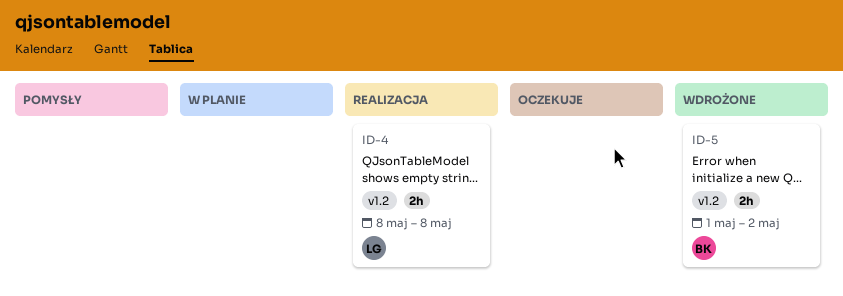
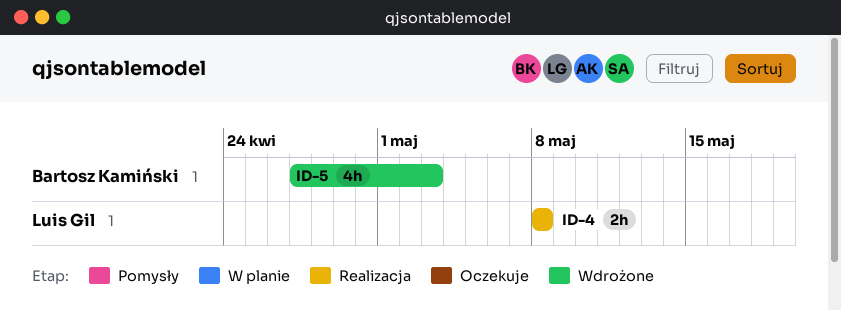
ID-5, estimate: 2h -> 4h
ID-5, start: May 1 -> Apr 27
ID-5, due: May 2 -> May 3

